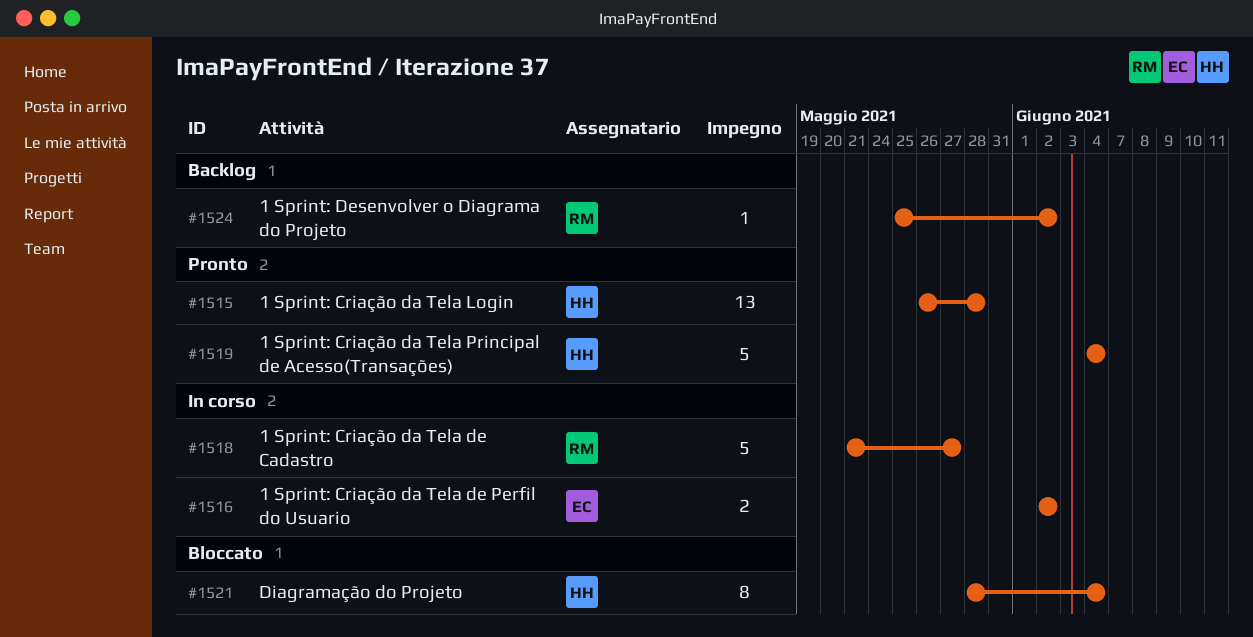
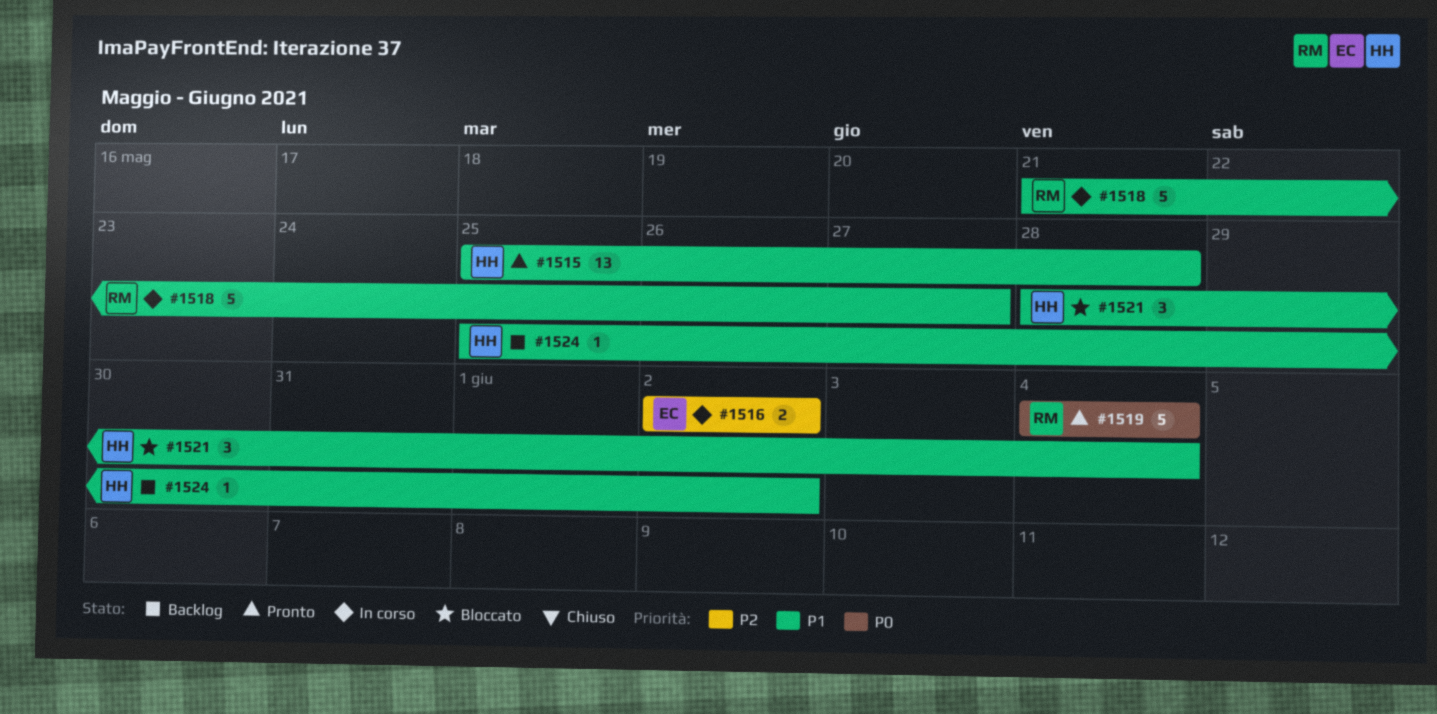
#1515, start: May 26 -> May 25
#1519, owner: HH -> RM
#1521, estimate: 8 -> 3
#1524, owner: RM -> HH

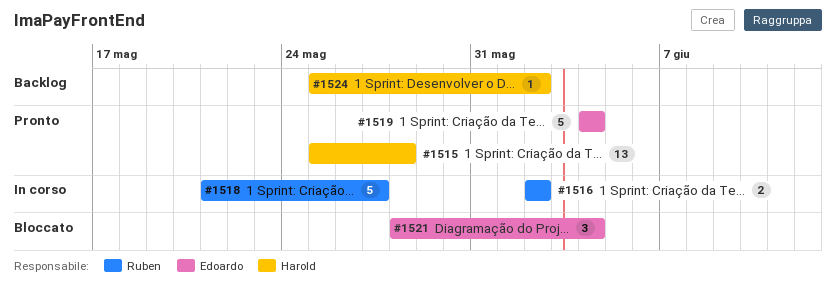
#1516, owner: Edoardo -> Ruben
#1519, owner: Ruben -> Edoardo
#1521, owner: Harold -> Edoardo

